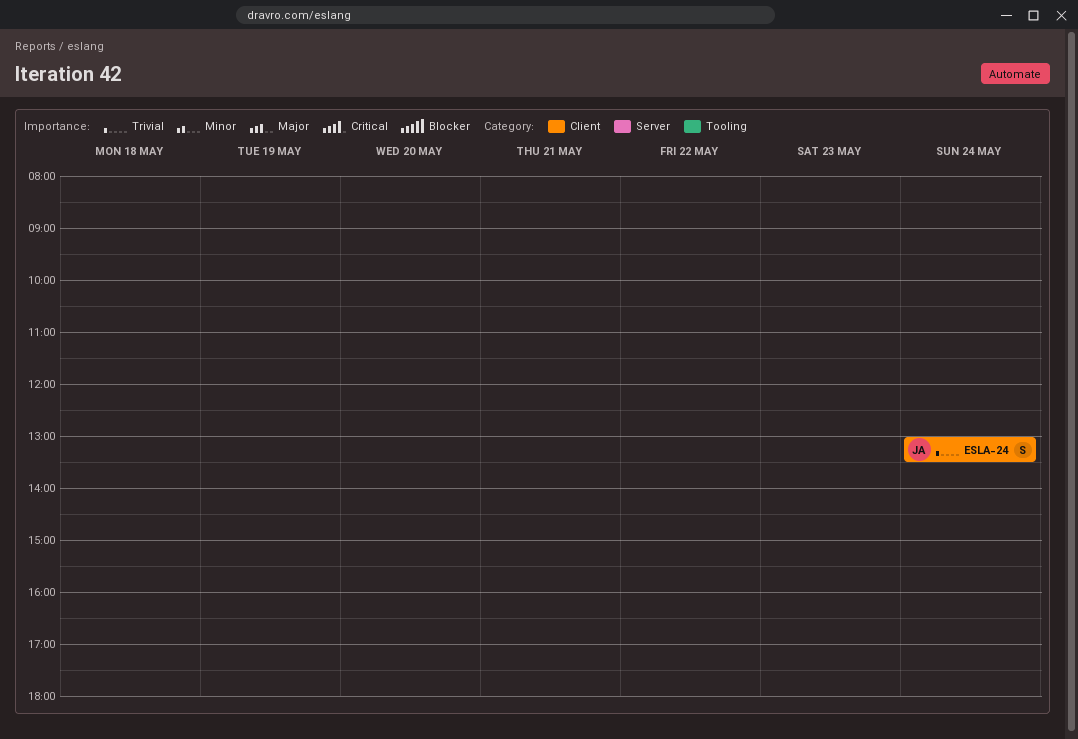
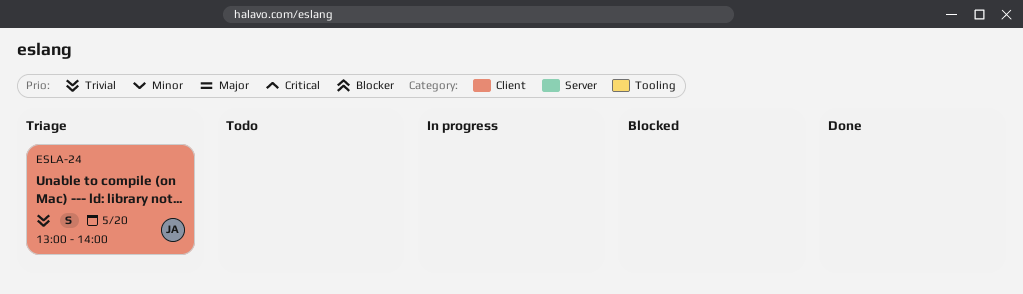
ESLA-24, day: May 24 -> May 20
ESLA-24, ends: 13:30 -> 14:00

